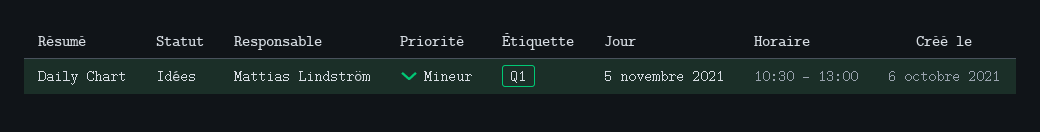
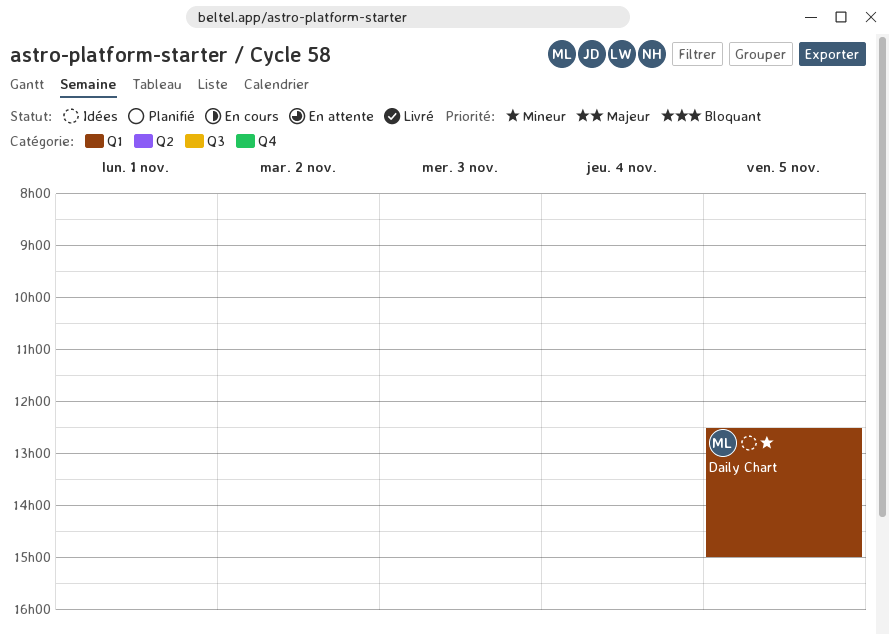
Daily Chart, begins: 10:30 -> 12:30
Daily Chart, ends: 13:00 -> 15:00

